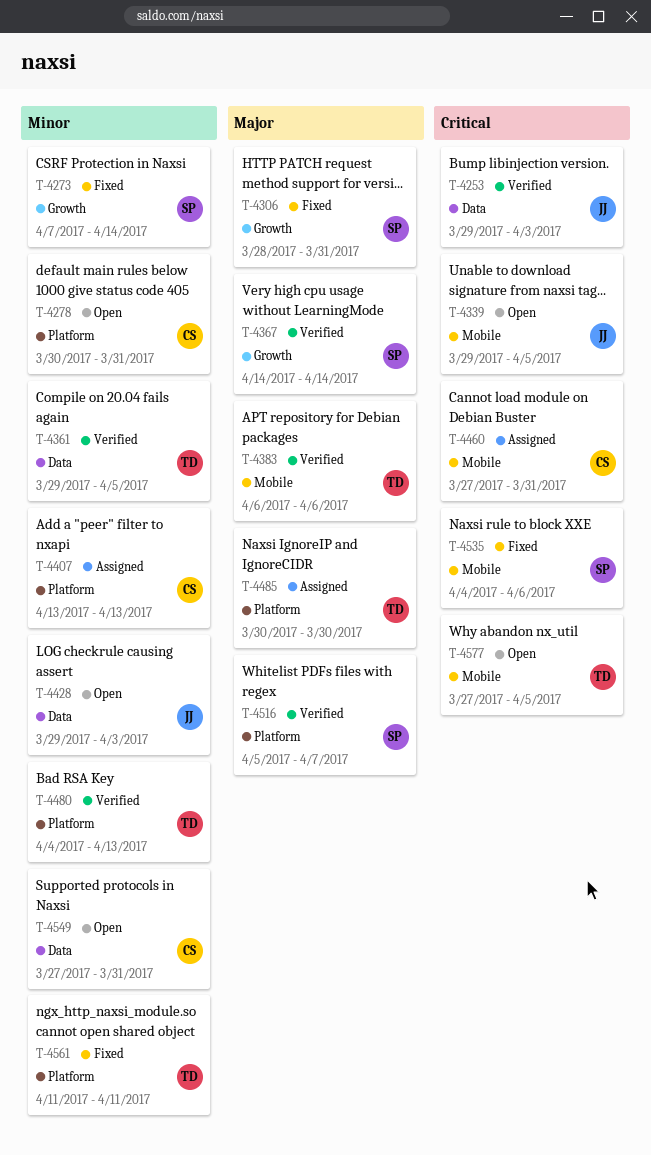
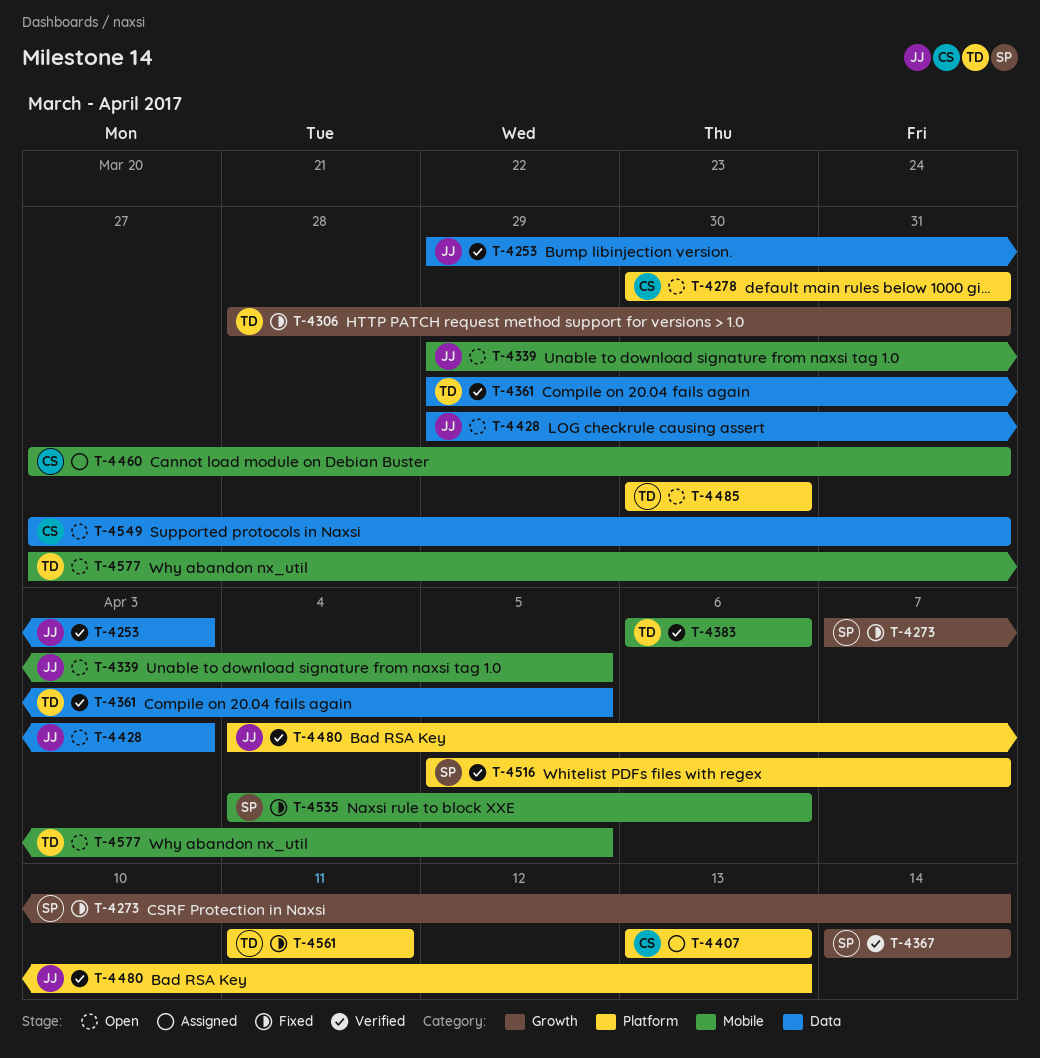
T-4306, owner: SP -> TD
T-4480, owner: TD -> JJ
T-4485, status: Assigned -> Open

